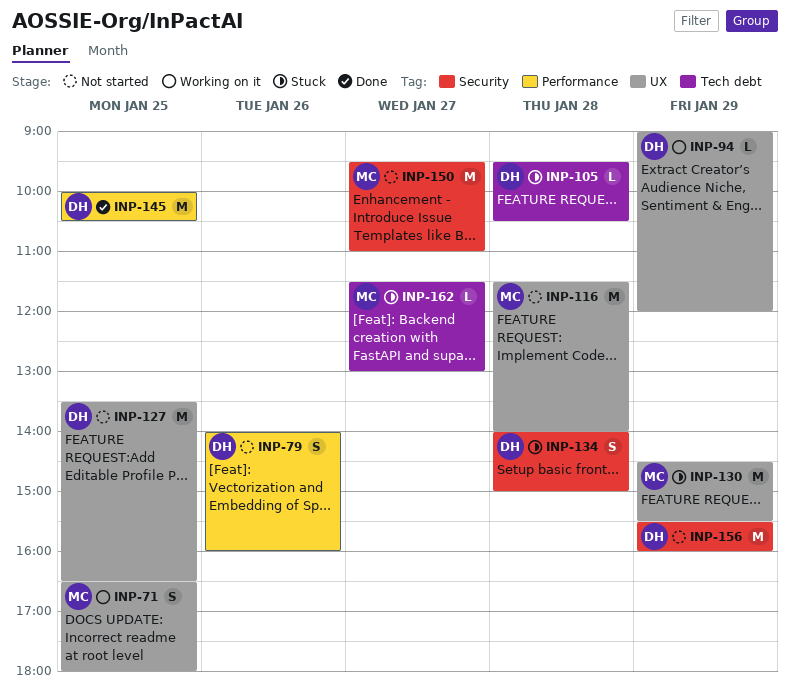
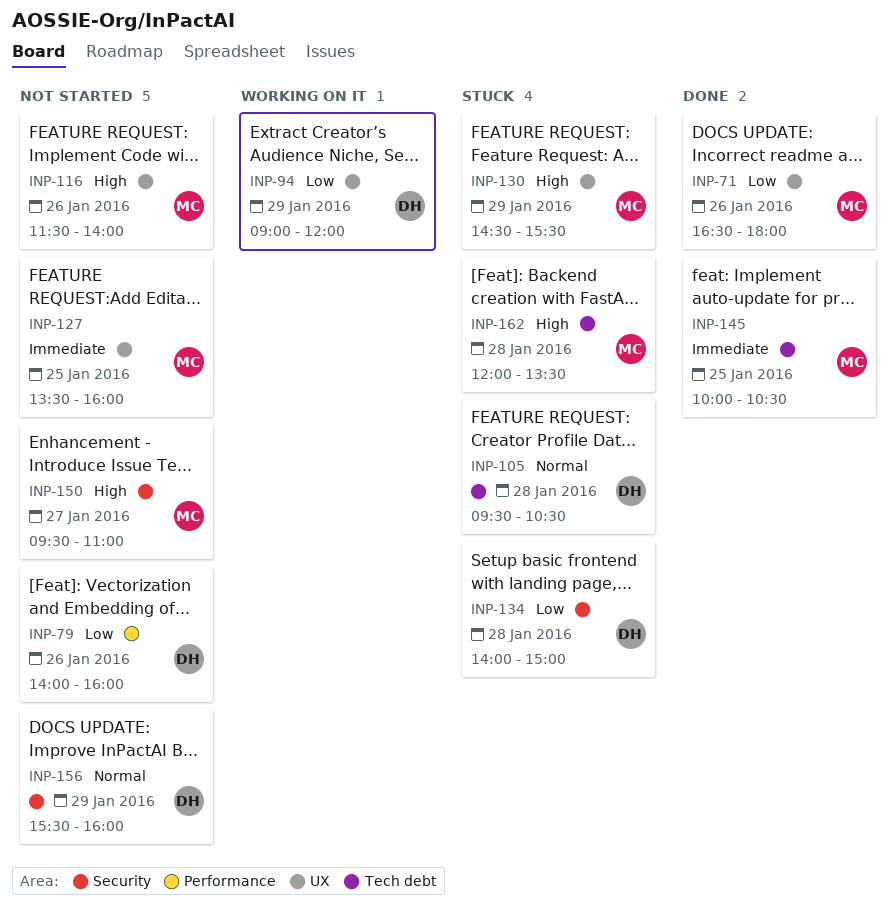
INP-71, status: Working on it -> Done
INP-71, day: Jan 25 -> Jan 26
INP-116, day: Jan 28 -> Jan 26
INP-127, owner: DH -> MC
INP-127, ends: 16:30 -> 16:00
INP-145, owner: DH -> MC
INP-145, label: Performance -> Tech debt
INP-162, day: Jan 27 -> Jan 28
INP-162, begins: 11:30 -> 12:00
INP-162, ends: 13:00 -> 13:30

